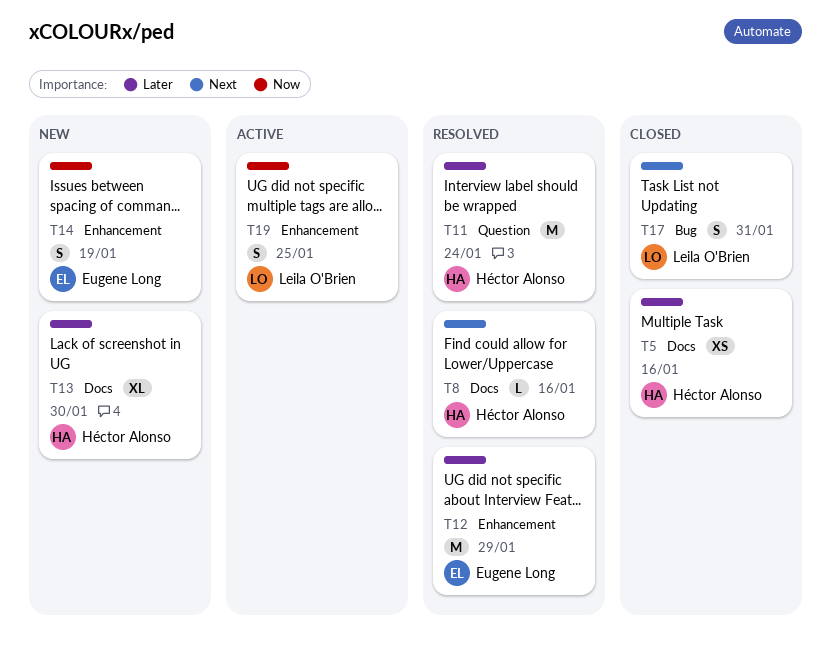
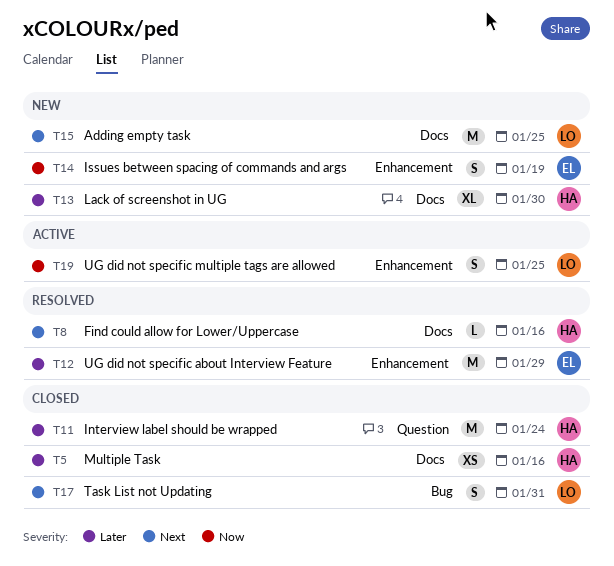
T11, status: Resolved -> Closed
T15: none -> present

